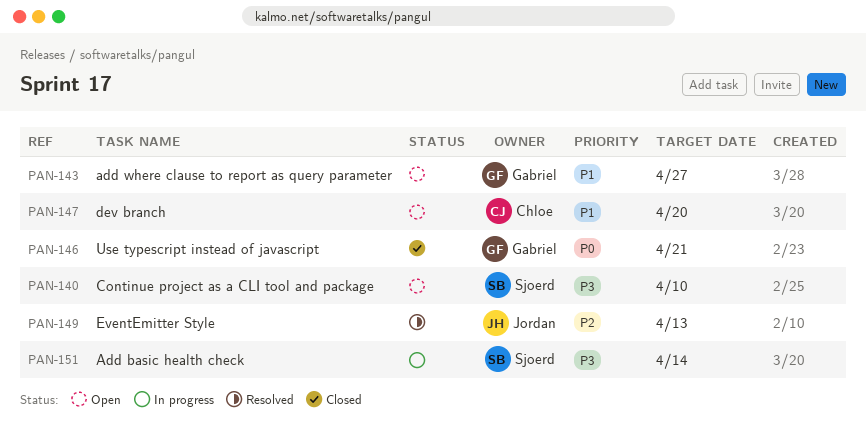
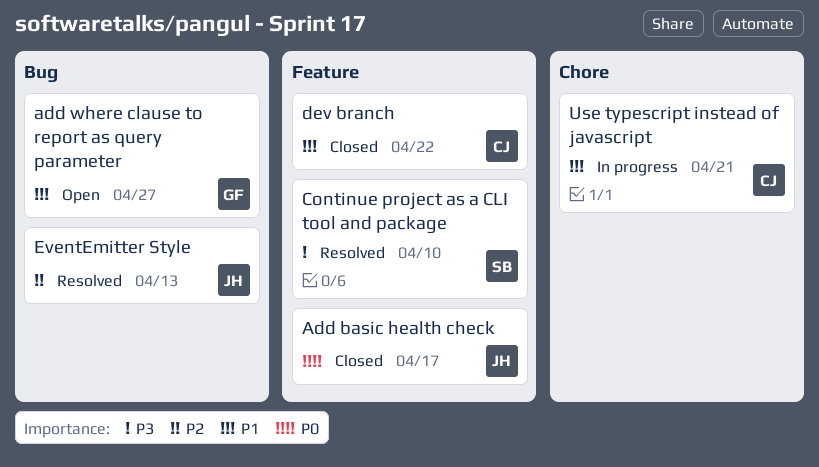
Add basic health check, status: In progress -> Closed
Add basic health check, owner: Sjoerd -> Jordan
Add basic health check, priority: P3 -> P0
Add basic health check, due: Apr 14 -> Apr 17
Continue project as a CLI tool and package, status: Open -> Resolved
dev branch, status: Open -> Closed
dev branch, due: Apr 20 -> Apr 22
Use typescript instead of javascript, status: Closed -> In progress
Use typescript instead of javascript, owner: Gabriel -> Chloe
Use typescript instead of javascript, priority: P0 -> P1

